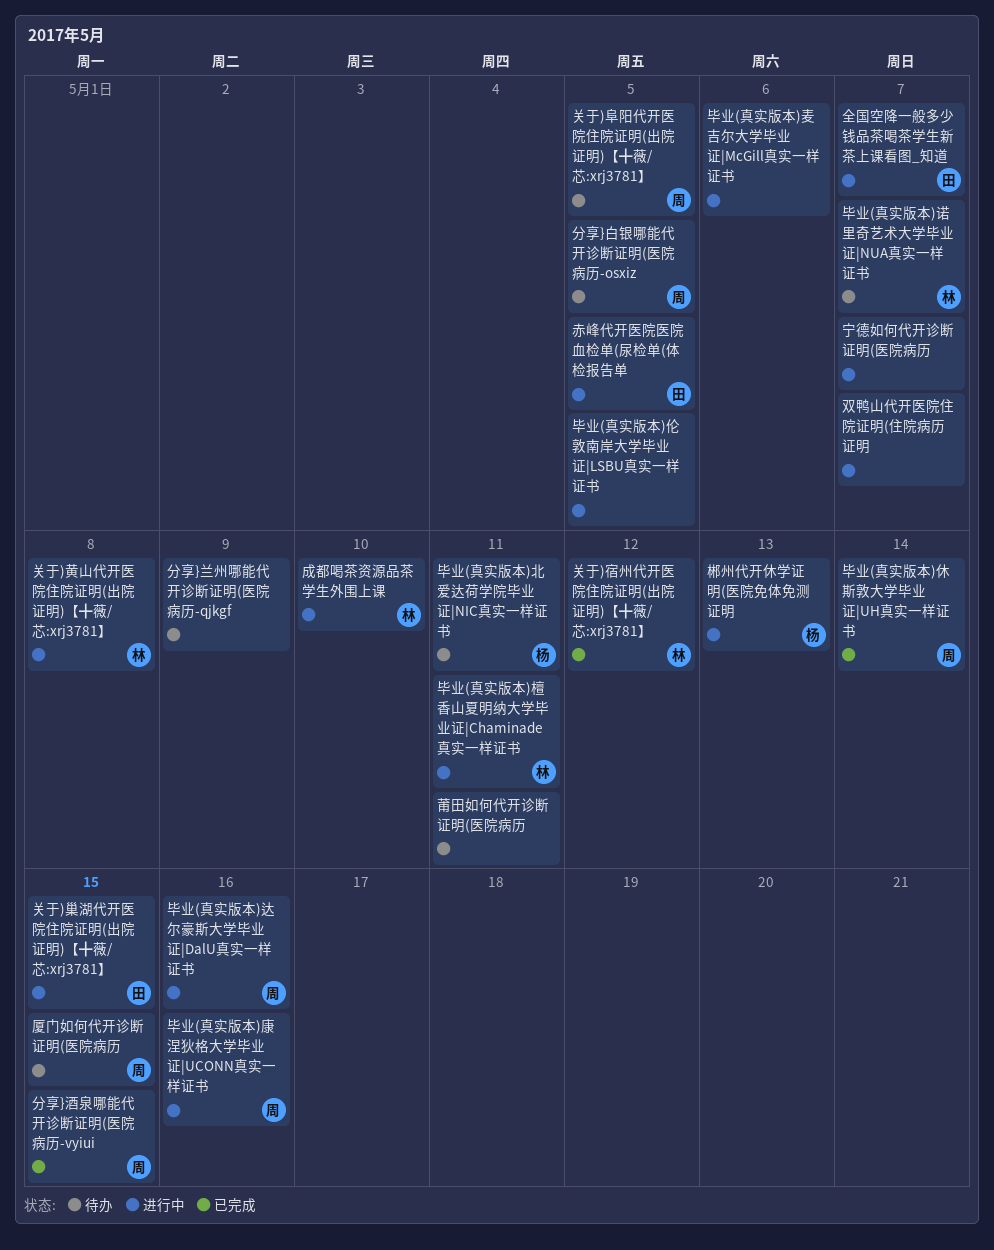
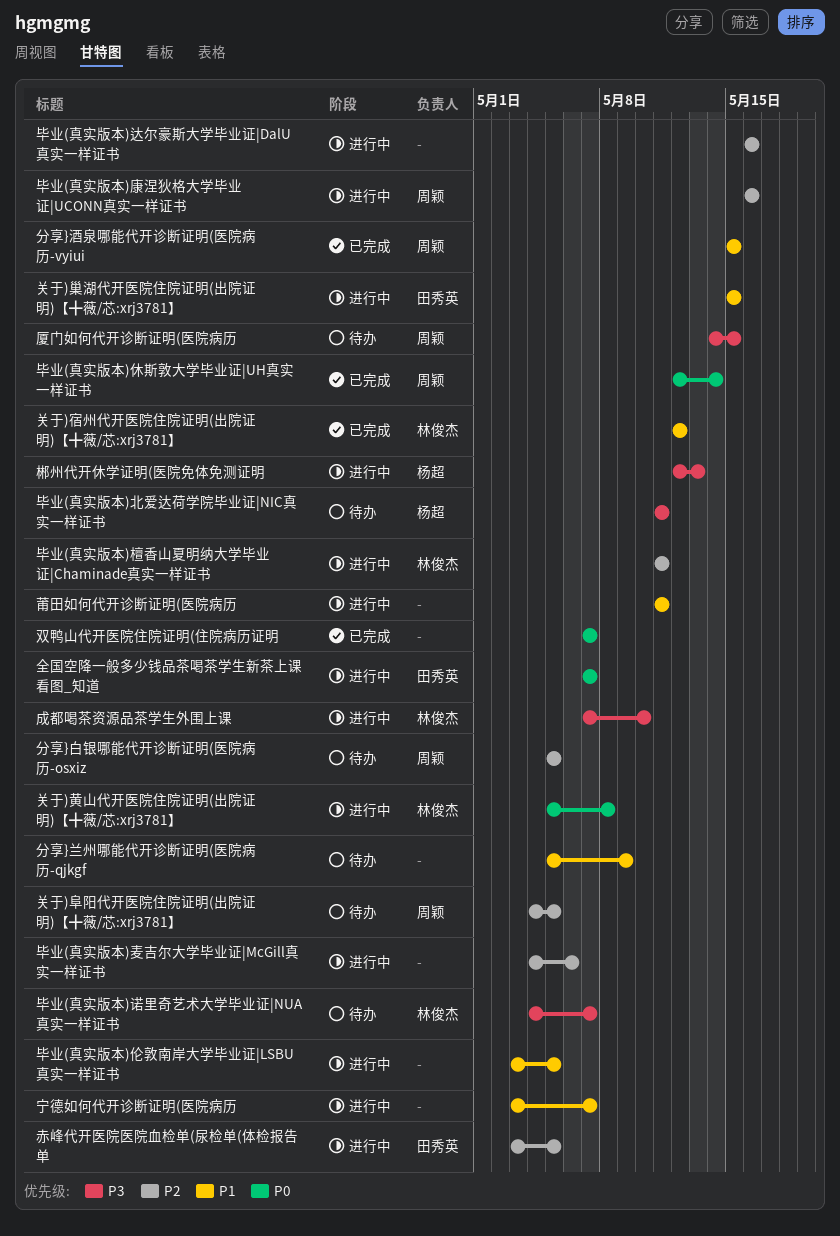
双鸭山代开医院住院证明(住院病历证明, status: 进行中 -> 已完成
毕业(真实版本)达尔豪斯大学毕业证|DalU真实一样证书, owner: 周颖 -> none
莆田如何代开诊断证明(医院病历, status: 待办 -> 进行中

